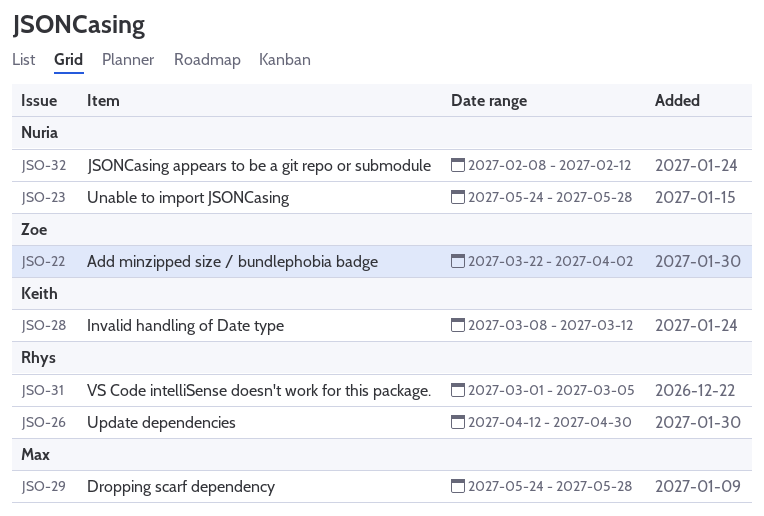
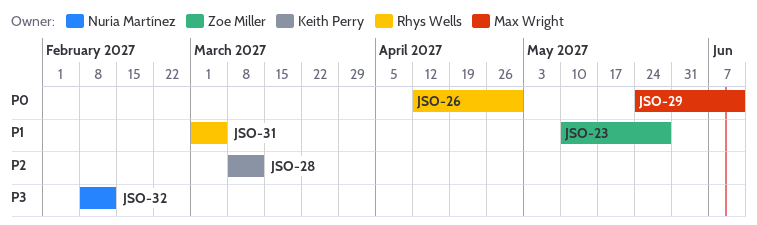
JSO-22: present -> none
JSO-23, owner: Nuria Martínez -> Zoe Miller
JSO-23, start: May 24 -> May 10
JSO-29, due: May 28 -> Jun 11

